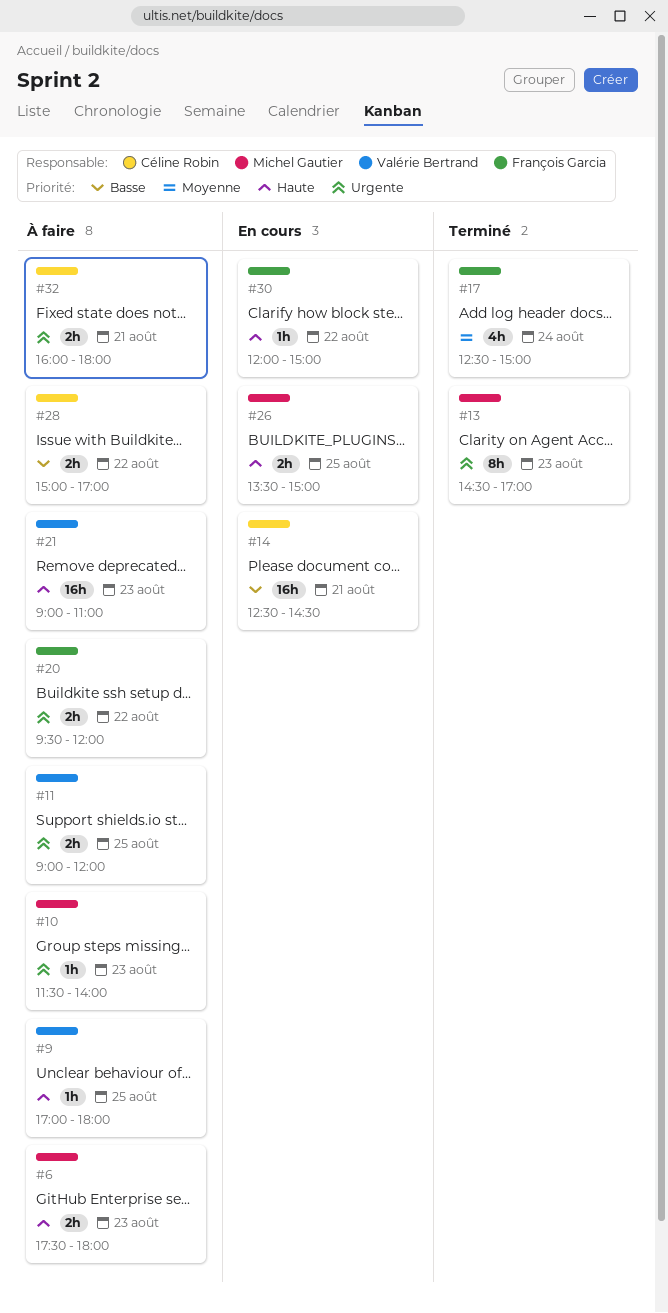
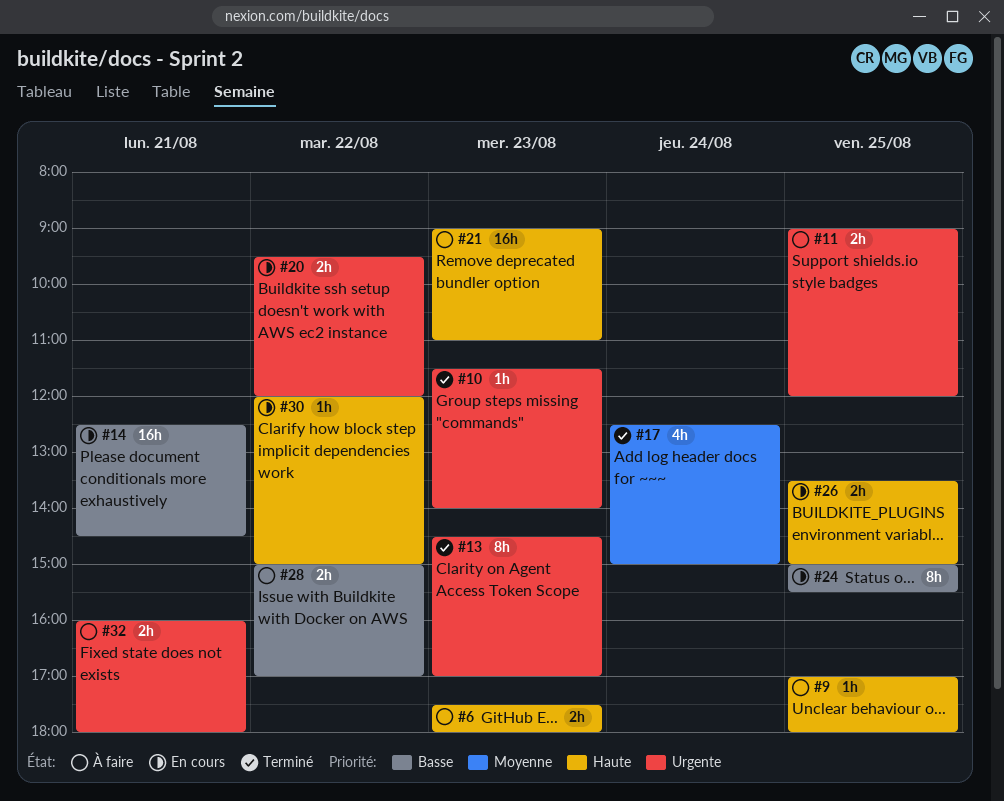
#10, status: À faire -> Terminé
#20, status: À faire -> En cours
#24: none -> present

